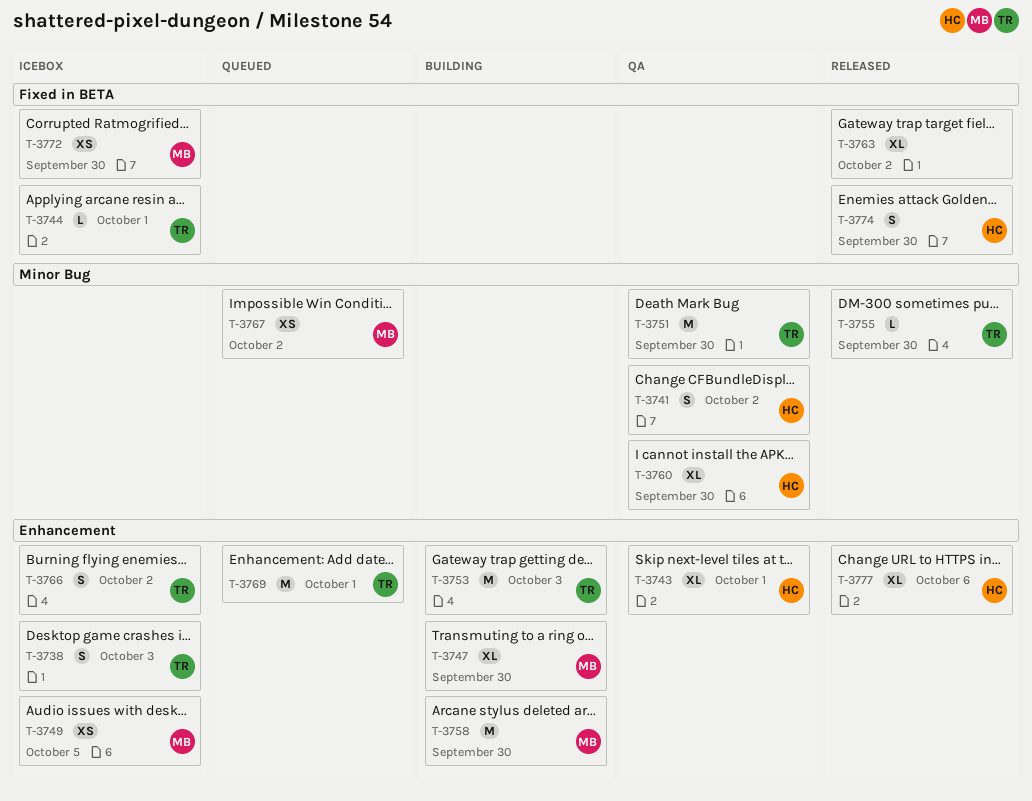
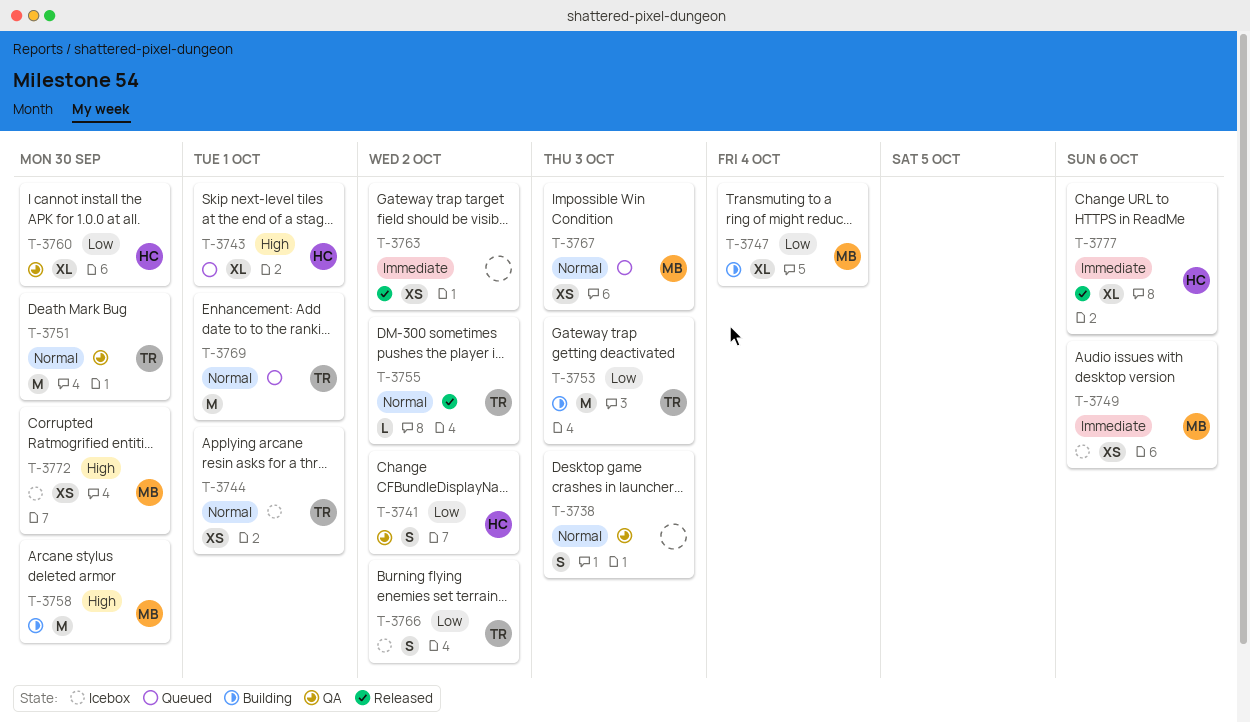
T-3738, status: Icebox -> QA
T-3738, owner: TR -> none
T-3743, status: QA -> Queued
T-3744, estimate: L -> XS
T-3747, due: Sep 30 -> Oct 4
T-3749, due: Oct 5 -> Oct 6
T-3755, due: Sep 30 -> Oct 2
T-3763, estimate: XL -> XS
T-3767, due: Oct 2 -> Oct 3
T-3774: present -> none

